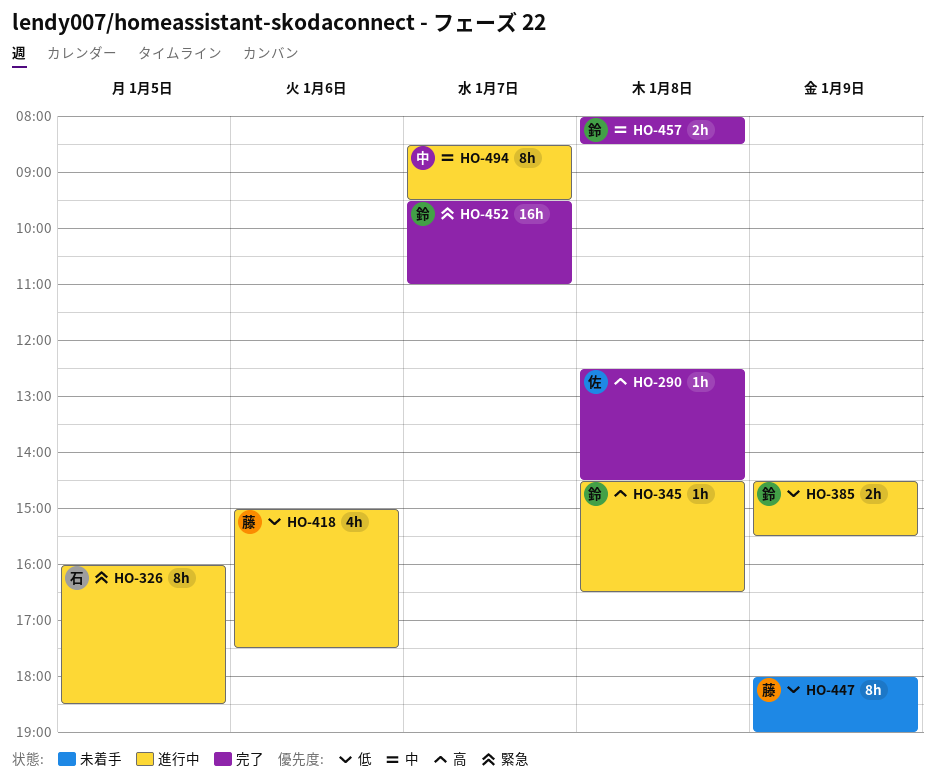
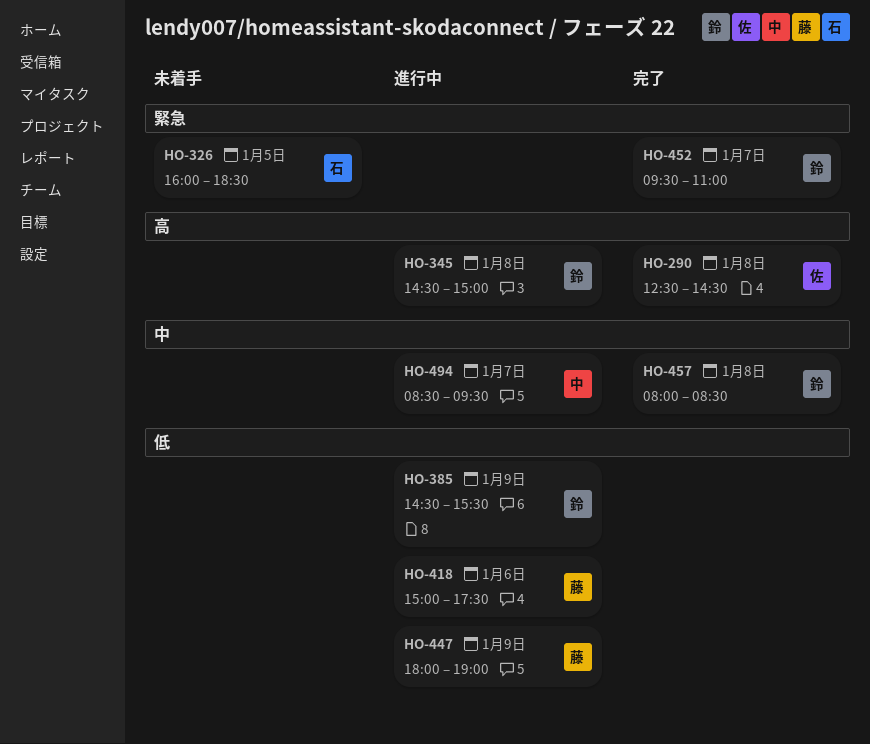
HO-326, status: 進行中 -> 未着手
HO-345, ends: 16:30 -> 15:00
HO-447, status: 未着手 -> 進行中

